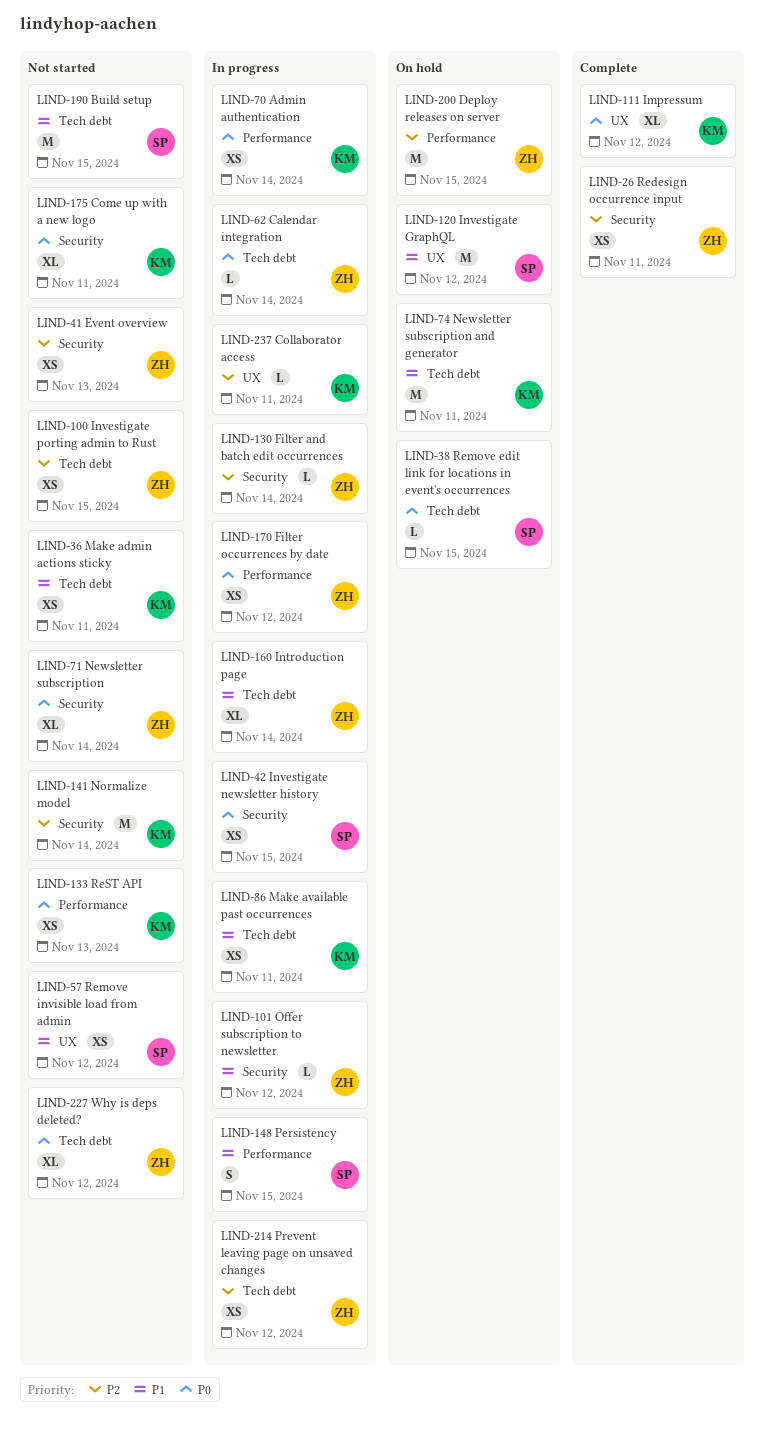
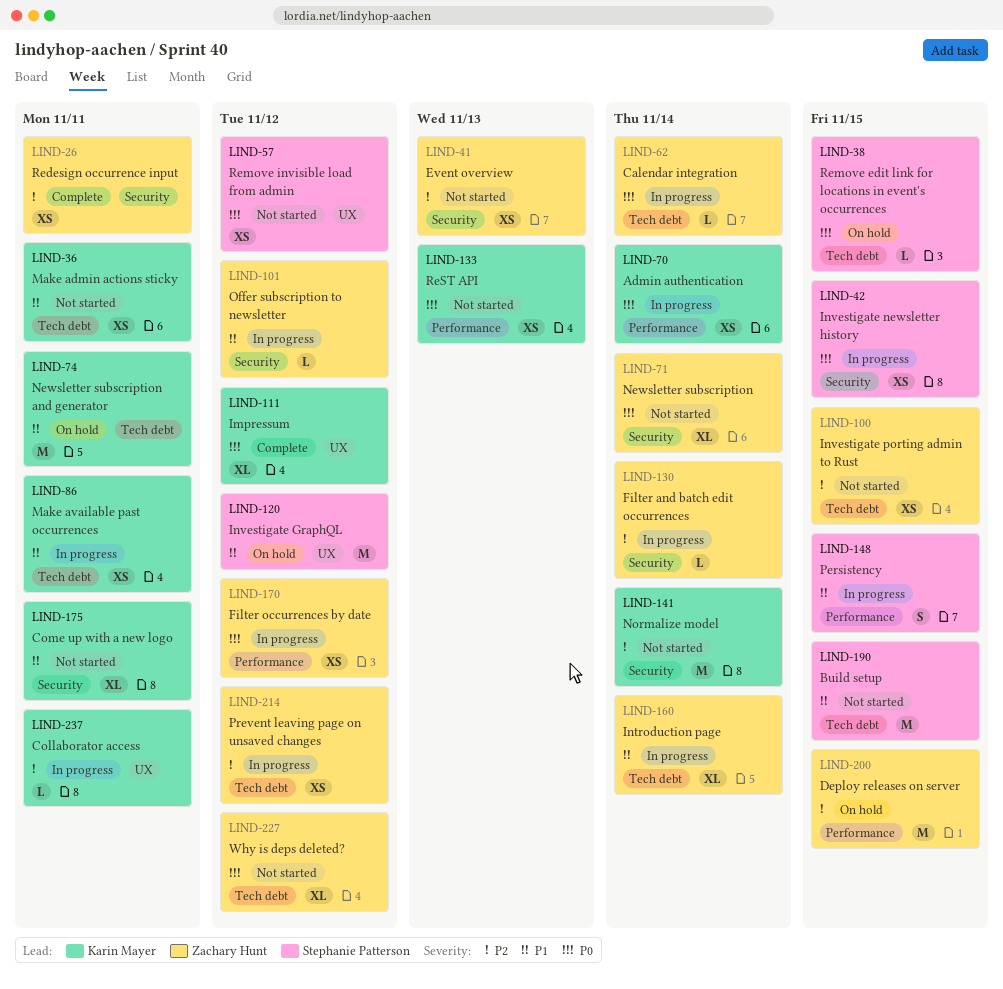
LIND-57, priority: P1 -> P0
LIND-175, priority: P0 -> P1

